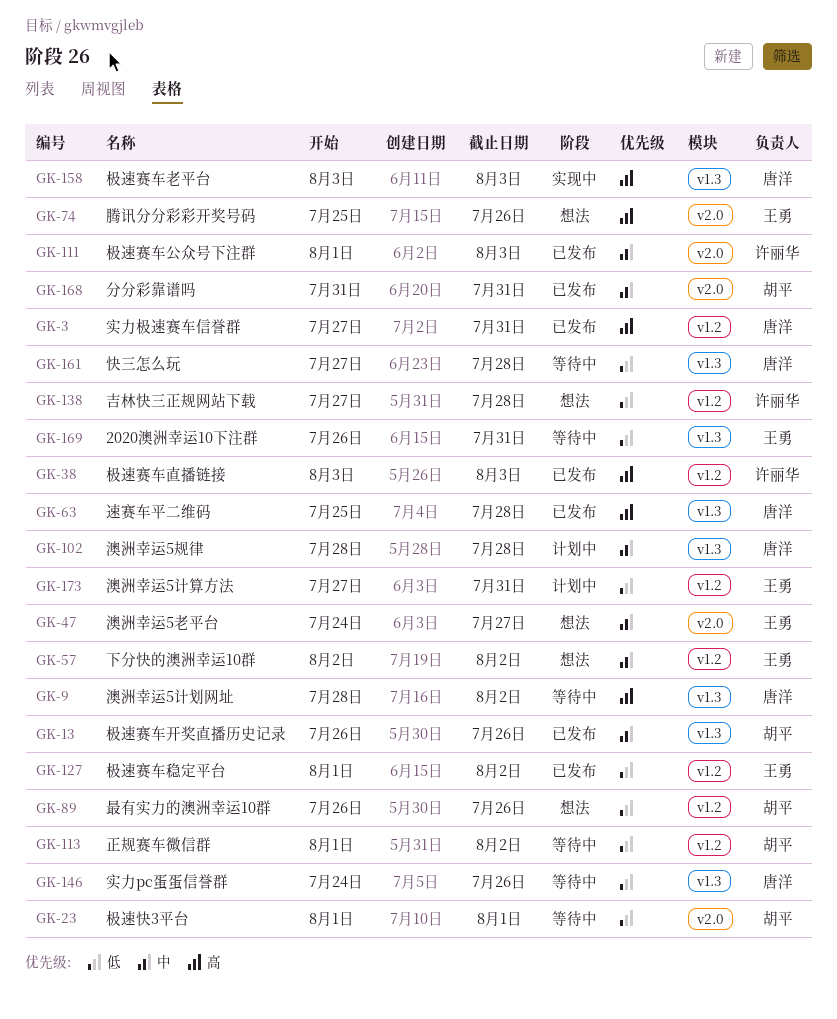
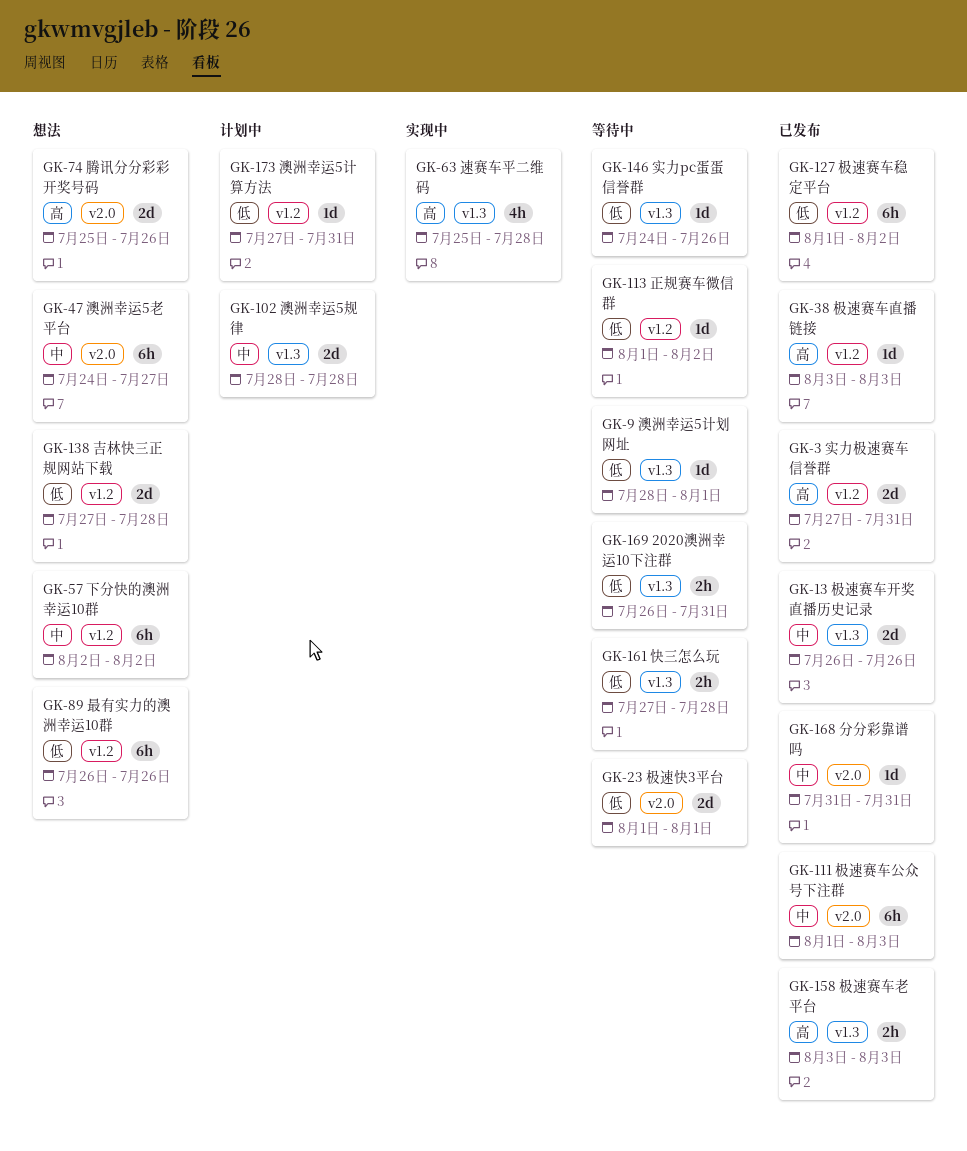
GK-9, priority: 高 -> 低
GK-9, due: Aug 2 -> Aug 1
GK-63, status: 已发布 -> 实现中
GK-158, status: 实现中 -> 已发布

